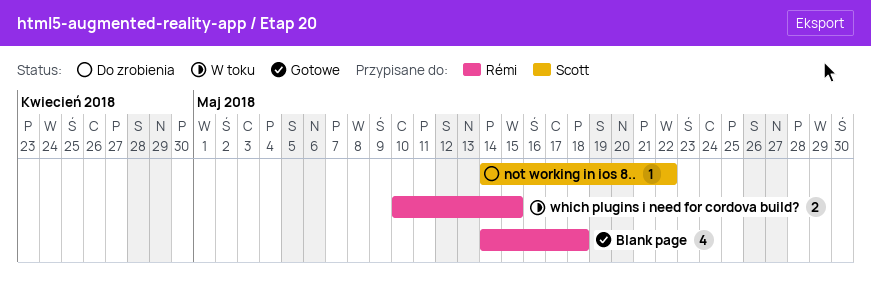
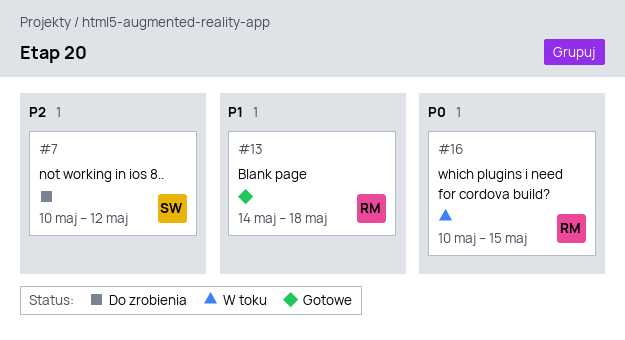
not working in ios 8.., start: May 14 -> May 10
not working in ios 8.., due: May 22 -> May 12

